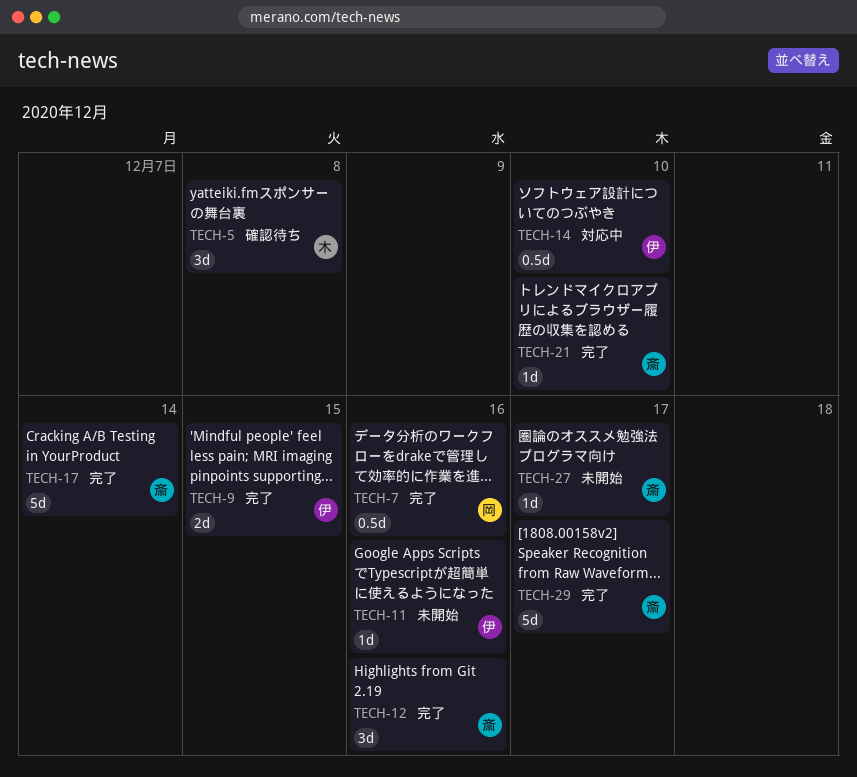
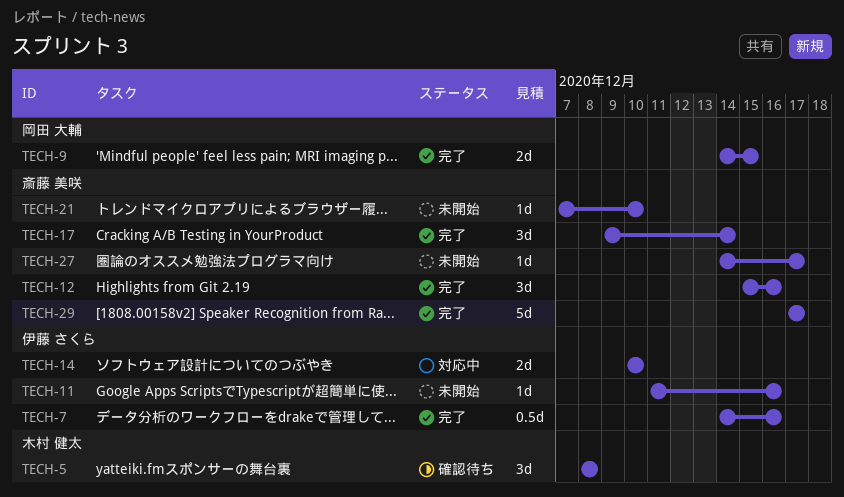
TECH-7, owner: 岡田 大輔 -> 伊藤 さくら
TECH-9, owner: 伊藤 さくら -> 岡田 大輔
TECH-14, estimate: 0.5d -> 2d
TECH-17, estimate: 5d -> 3d
TECH-21, status: 完了 -> 未開始

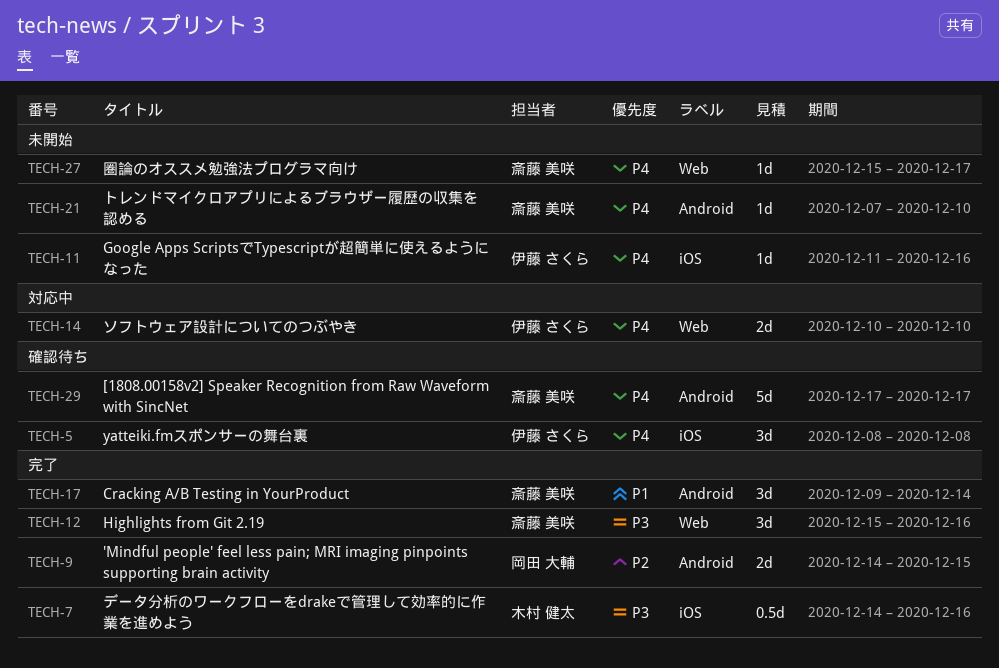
TECH-5, owner: 木村 健太 -> 伊藤 さくら
TECH-7, owner: 伊藤 さくら -> 木村 健太
TECH-27, start: Dec 14 -> Dec 15
TECH-29, status: 完了 -> 確認待ち

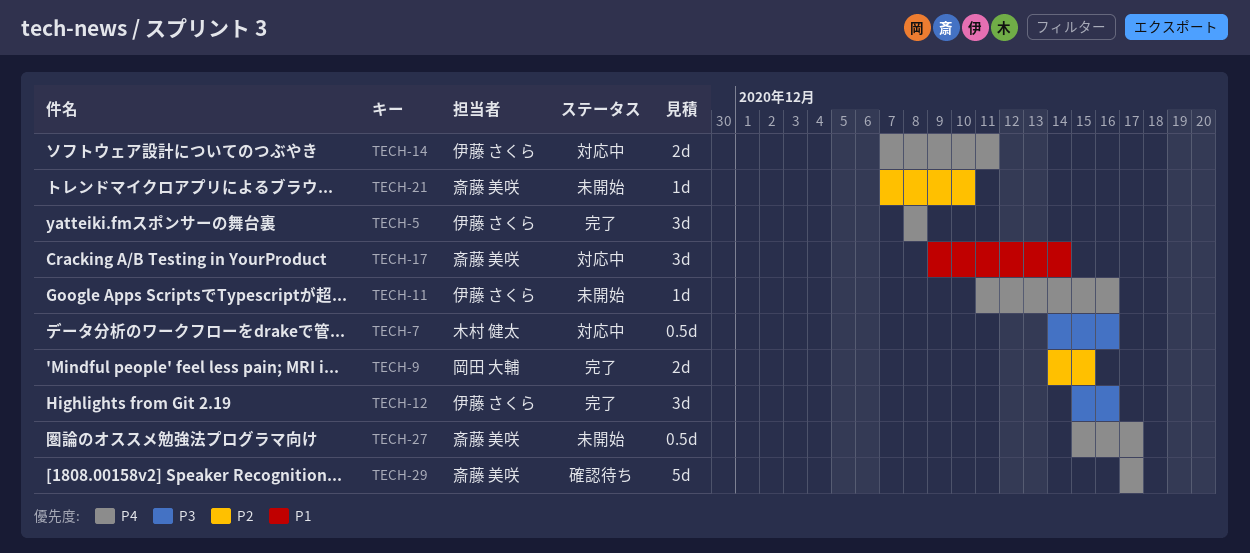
TECH-5, status: 確認待ち -> 完了
TECH-7, status: 完了 -> 対応中
TECH-12, owner: 斎藤 美咲 -> 伊藤 さくら
TECH-14, start: Dec 10 -> Dec 7
TECH-14, due: Dec 10 -> Dec 11
TECH-17, status: 完了 -> 対応中
TECH-21, priority: P4 -> P2
TECH-27, estimate: 1d -> 0.5d

